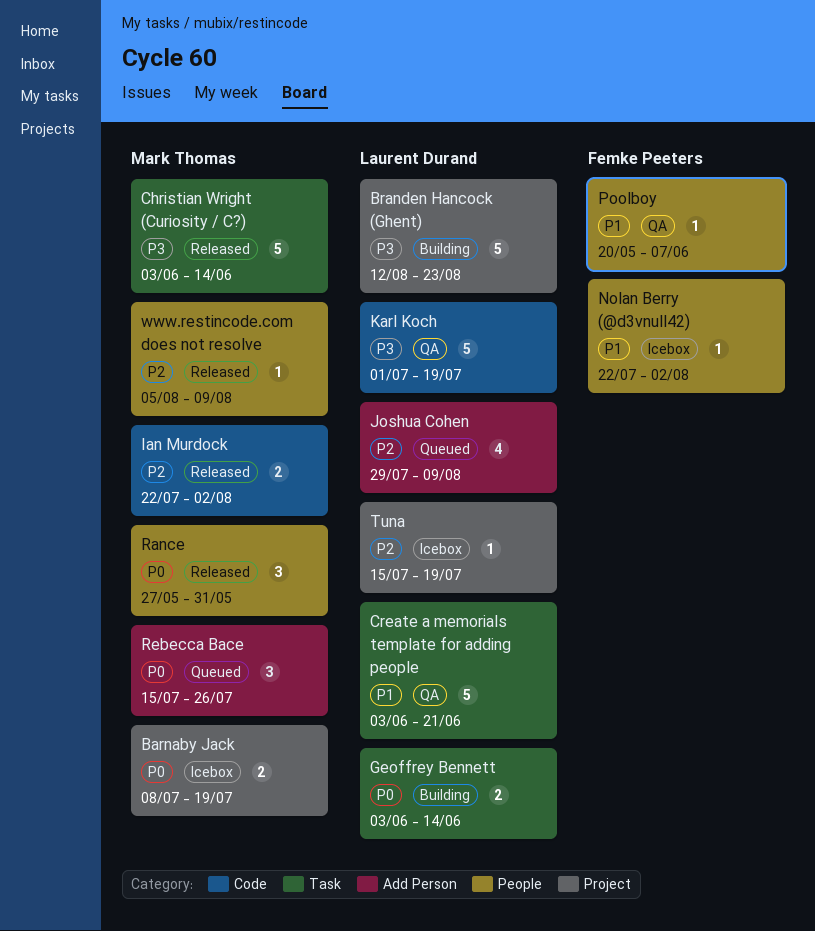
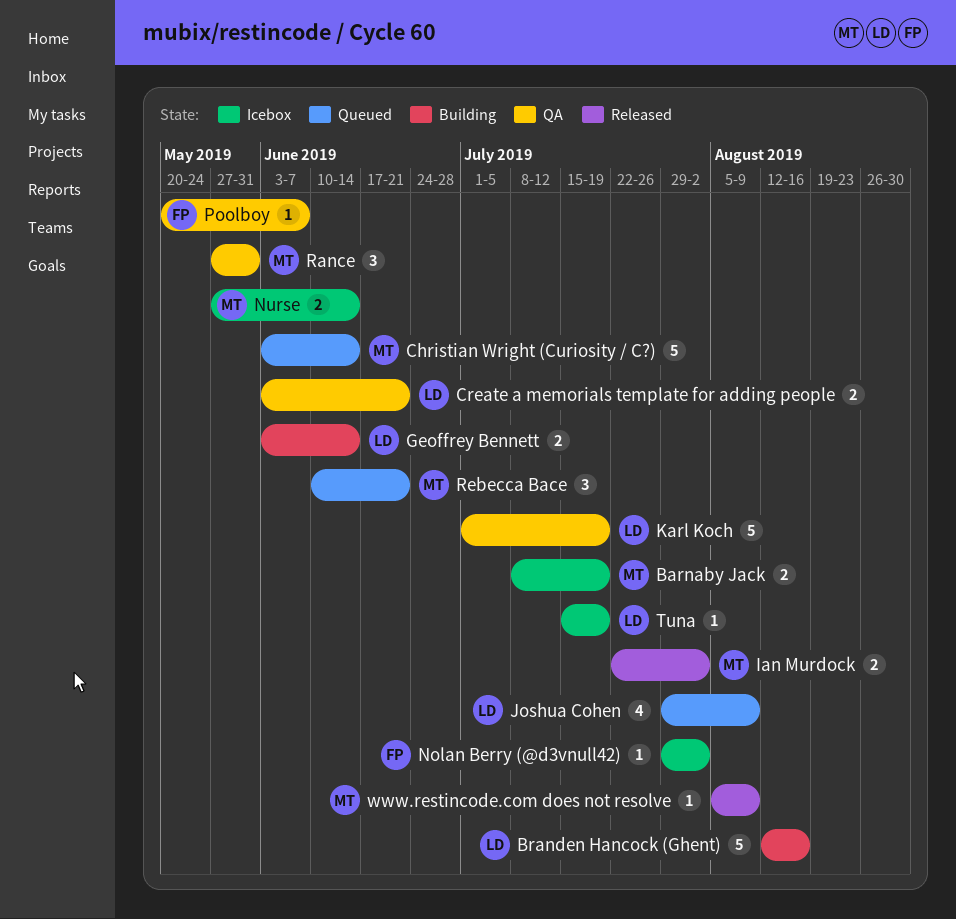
Branden Hancock (Ghent), due: Aug 23 -> Aug 16
Christian Wright (Curiosity / C?), status: Released -> Queued
Create a memorials template for adding people, estimate: 5 -> 2
Nolan Berry (@d3vnull42), start: Jul 22 -> Jul 29
Nurse: none -> present
Rance, status: Released -> QA
Rebecca Bace, start: Jul 15 -> Jun 10
Rebecca Bace, due: Jul 26 -> Jun 21

